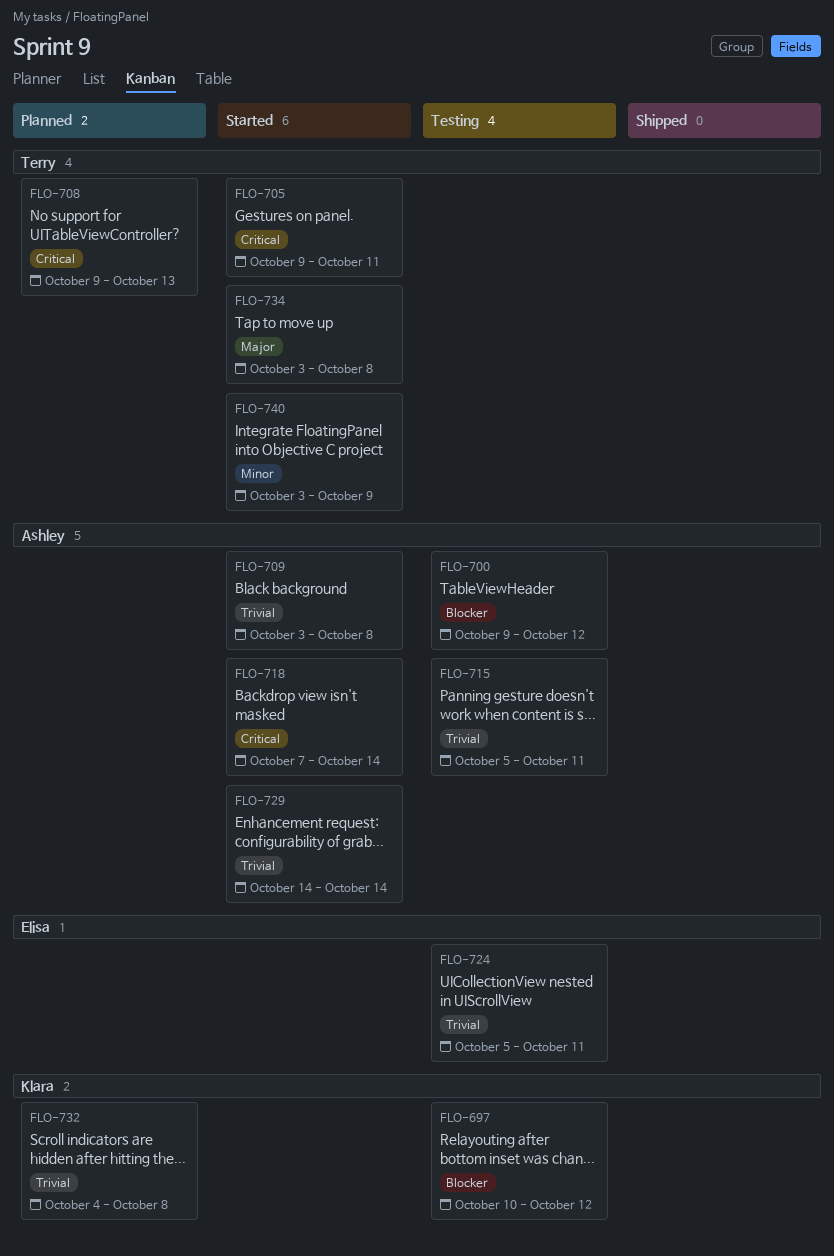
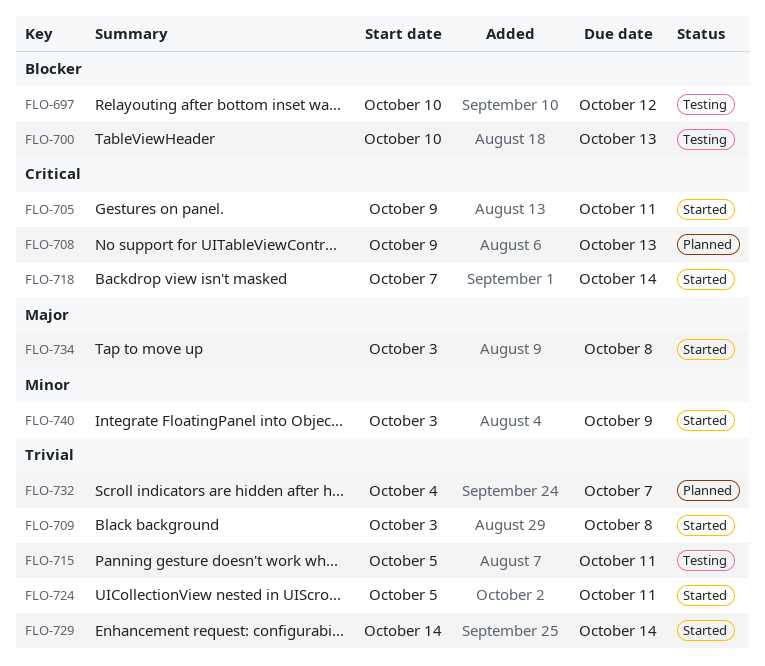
FLO-700, start: Oct 9 -> Oct 10
FLO-700, due: Oct 12 -> Oct 13
FLO-724, status: Testing -> Started
FLO-732, due: Oct 8 -> Oct 7

